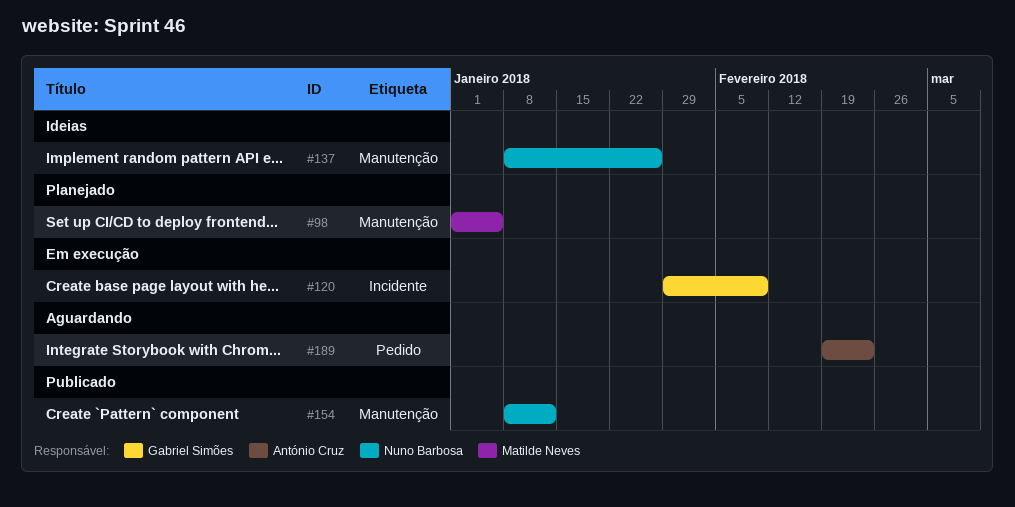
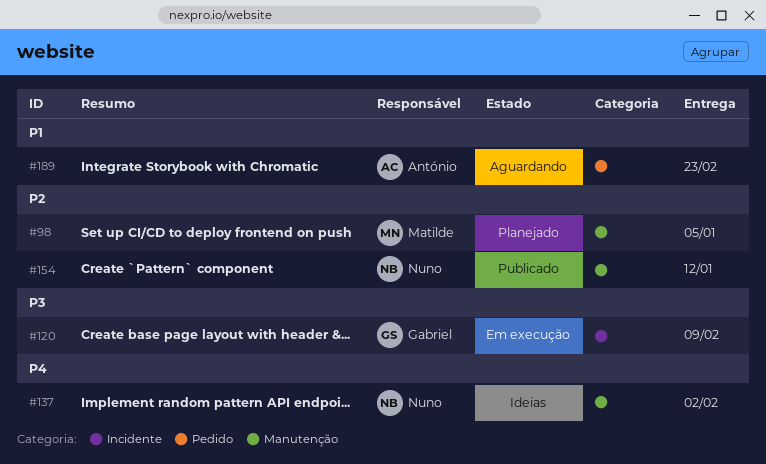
#137, due: Jan 26 -> Feb 2

